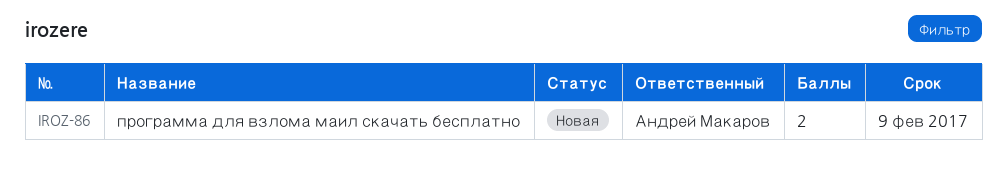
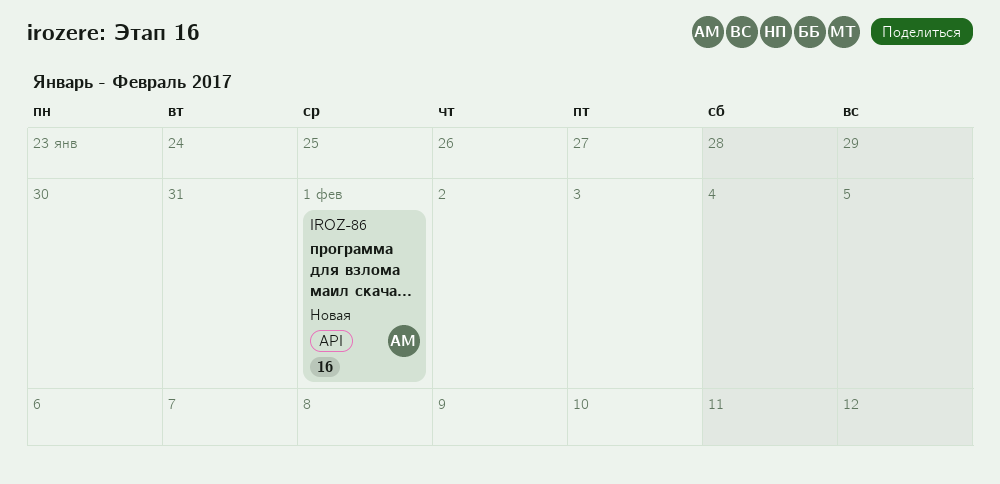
IROZ-86, estimate: 2 -> 16
IROZ-86, due: Feb 9 -> Feb 1

